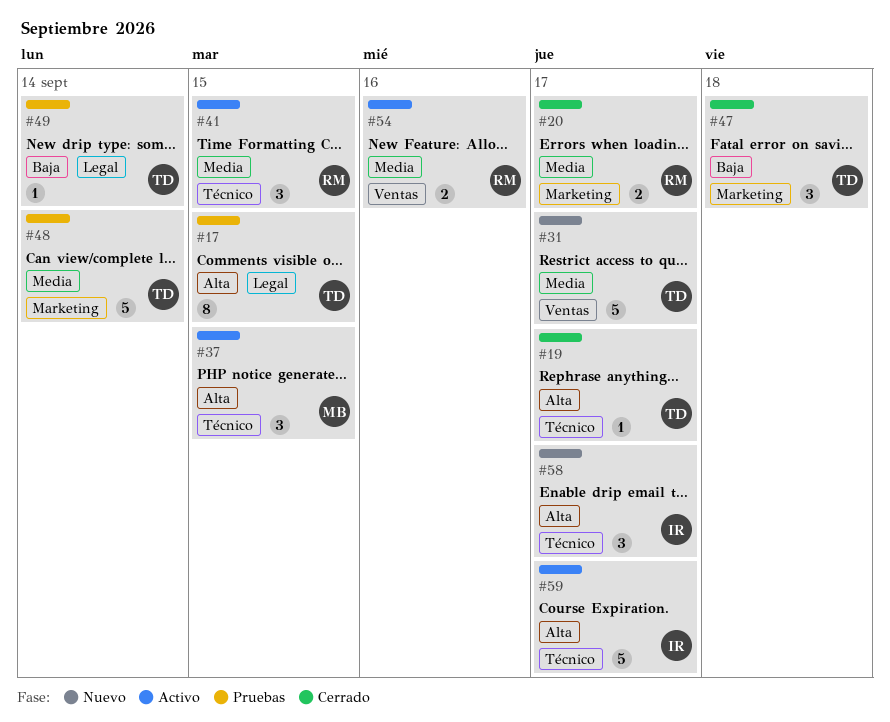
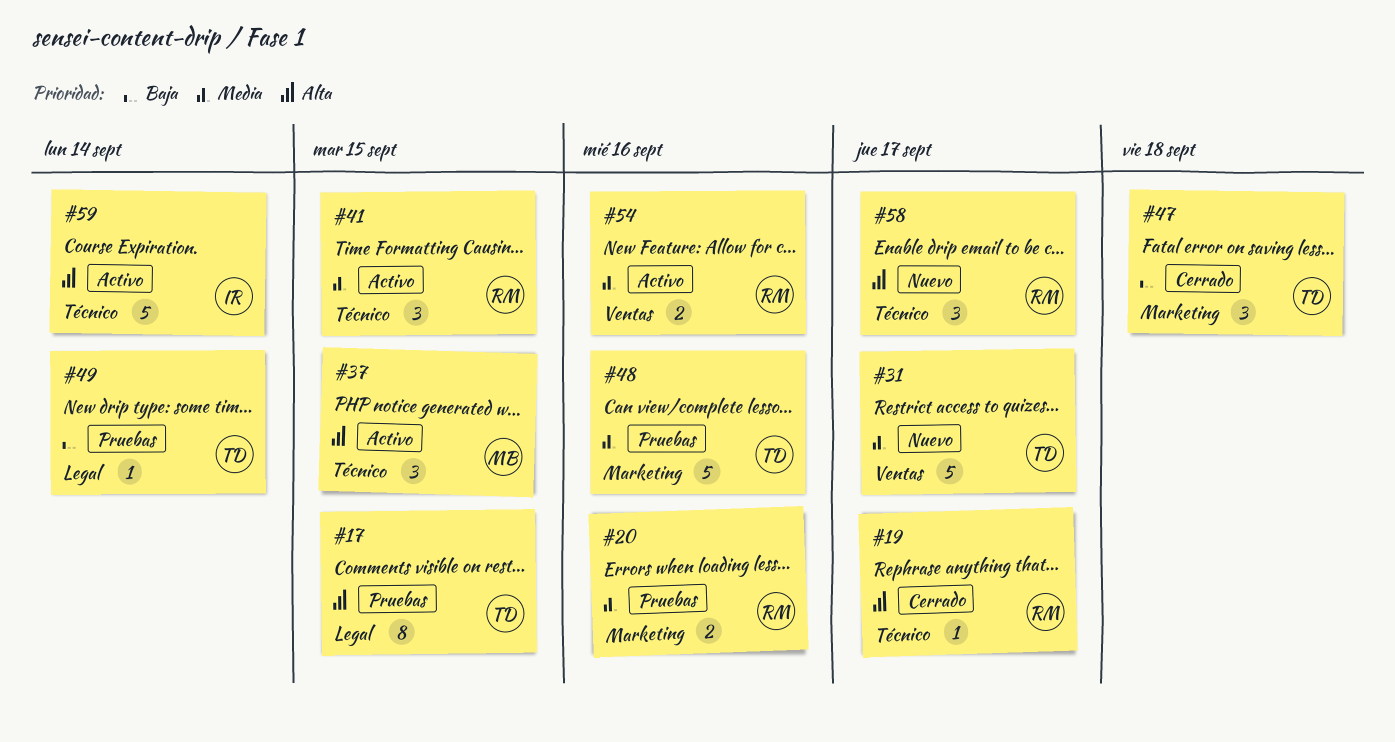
#19, owner: TD -> RM
#20, status: Cerrado -> Pruebas
#20, due: Sep 17 -> Sep 16
#48, due: Sep 14 -> Sep 16
#58, owner: IR -> RM
#59, due: Sep 17 -> Sep 14

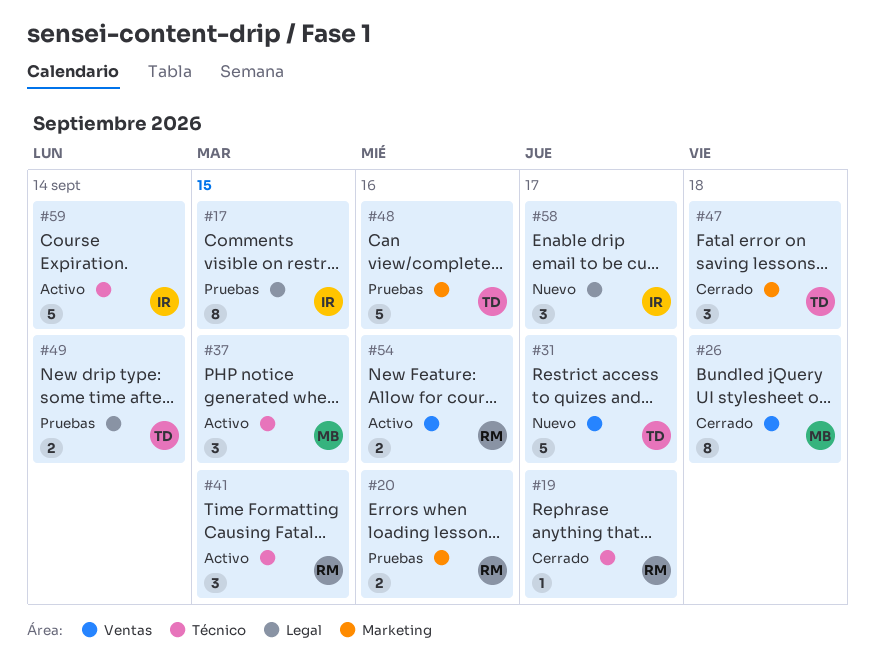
#17, owner: TD -> IR
#26: none -> present
#49, estimate: 1 -> 2
#58, owner: RM -> IR
#58, label: Técnico -> Legal

